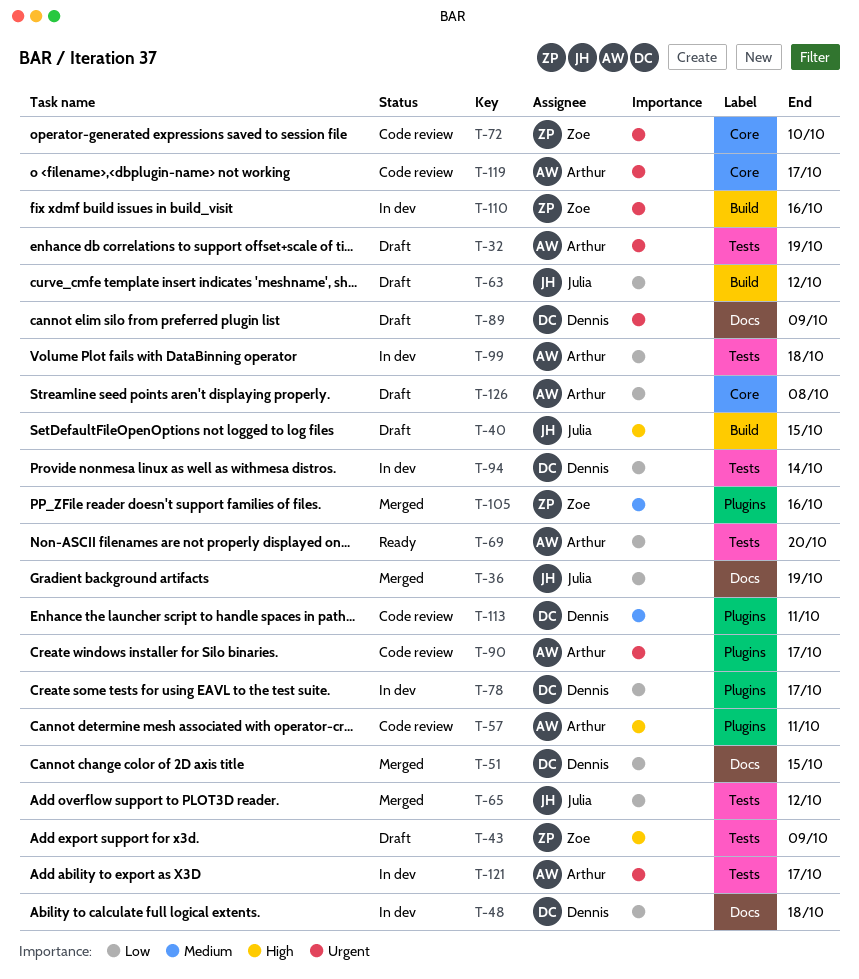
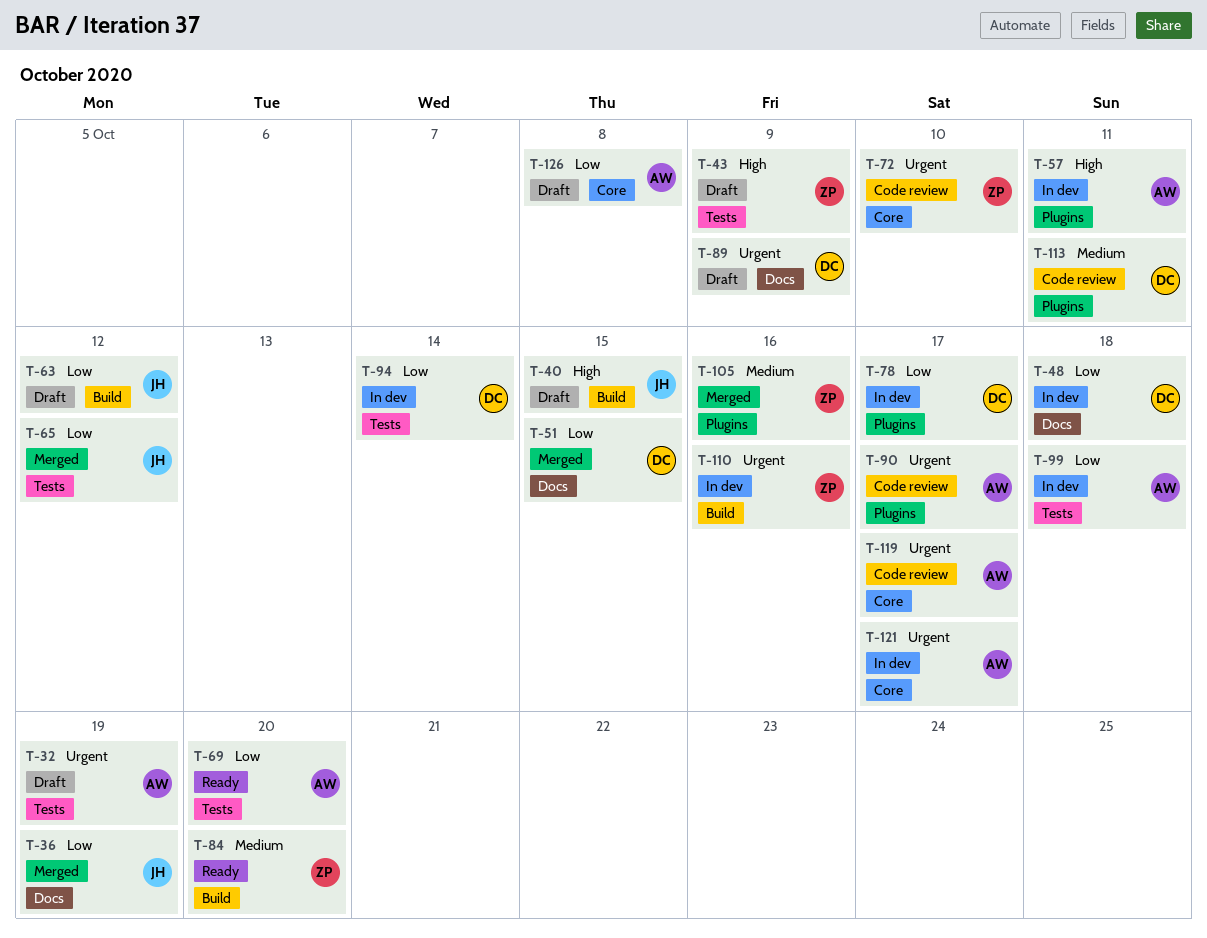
T-57, status: Code review -> In dev
T-84: none -> present
T-121, label: Tests -> Core

